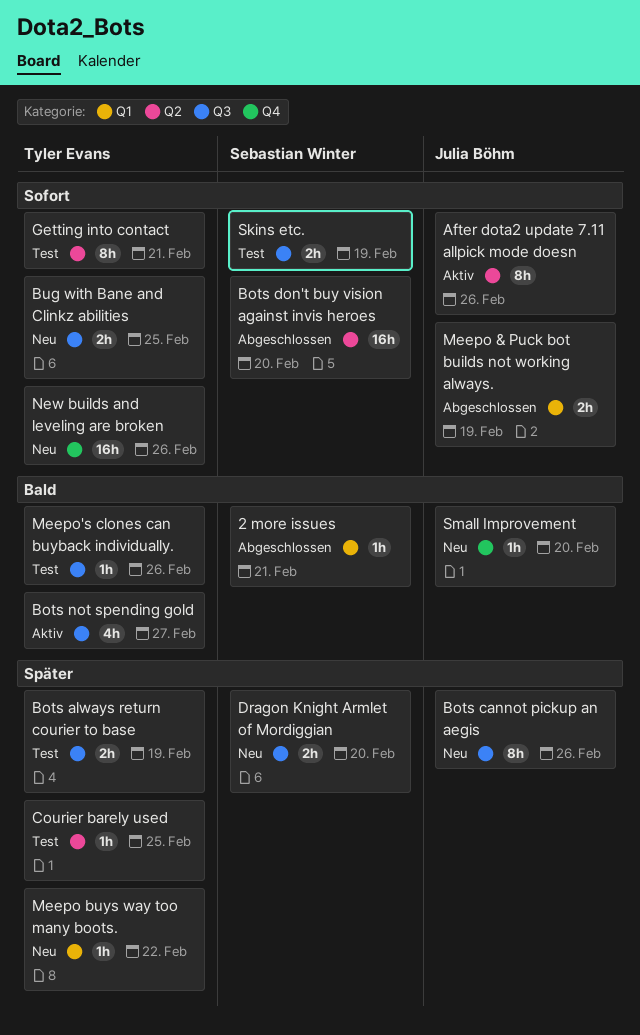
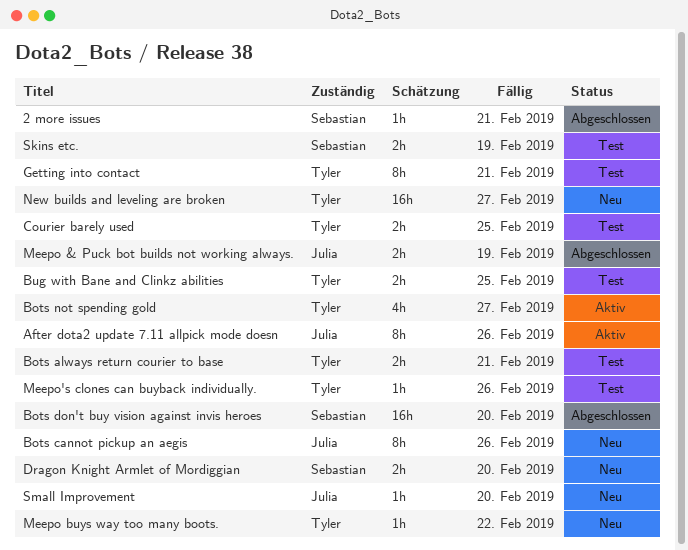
Bots always return courier to base, due: Feb 19 -> Feb 21
Bug with Bane and Clinkz abilities, status: Neu -> Test
Courier barely used, estimate: 1h -> 2h
New builds and leveling are broken, due: Feb 26 -> Feb 27

